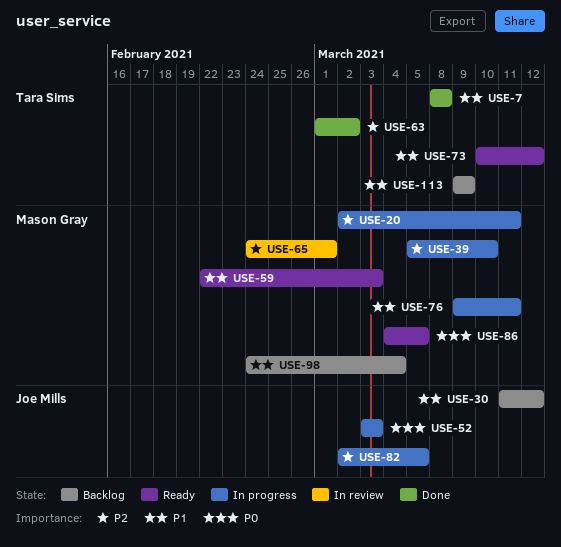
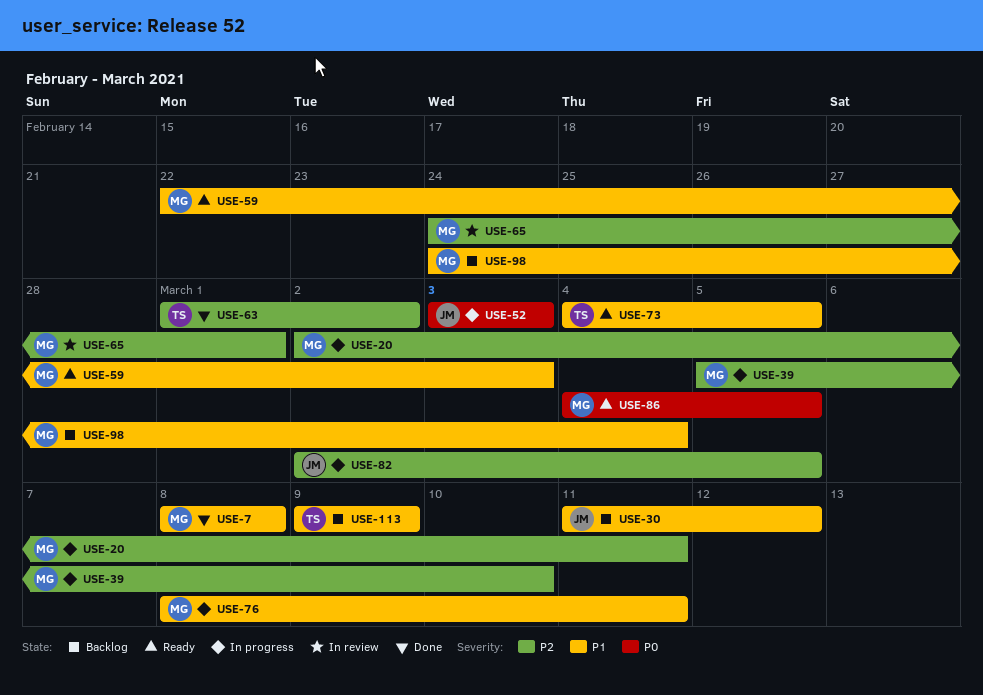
USE-7, owner: Tara Sims -> Mason Gray
USE-73, start: Mar 10 -> Mar 4
USE-73, due: Mar 12 -> Mar 5
USE-76, start: Mar 9 -> Mar 8

